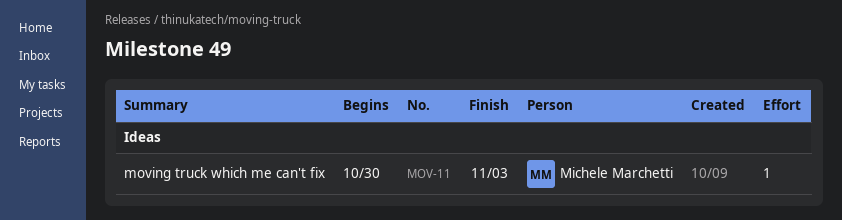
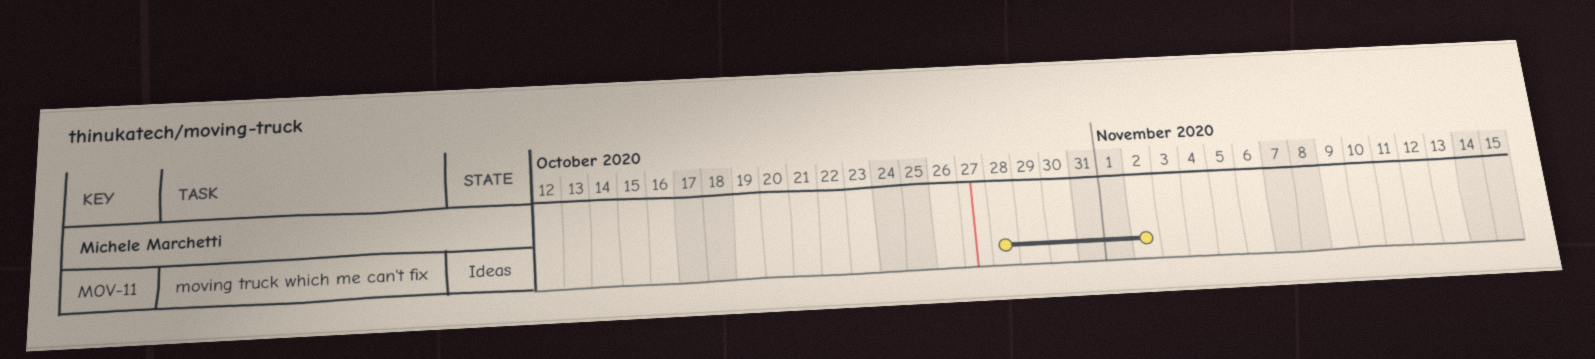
MOV-11, start: Oct 30 -> Oct 28
MOV-11, due: Nov 3 -> Nov 2

